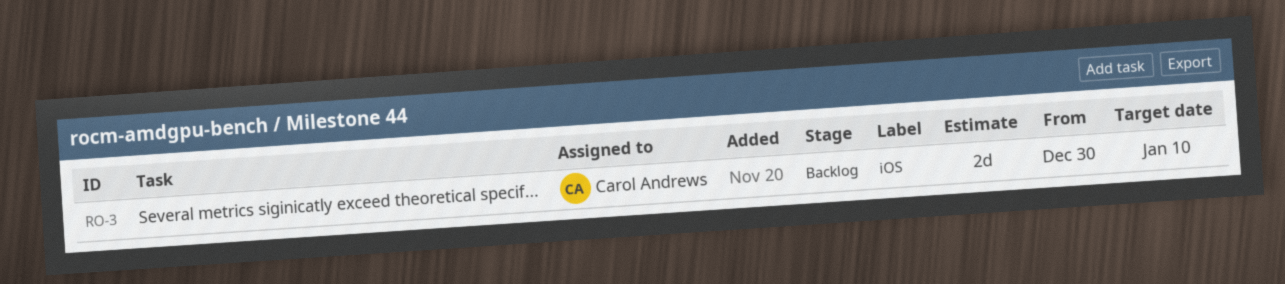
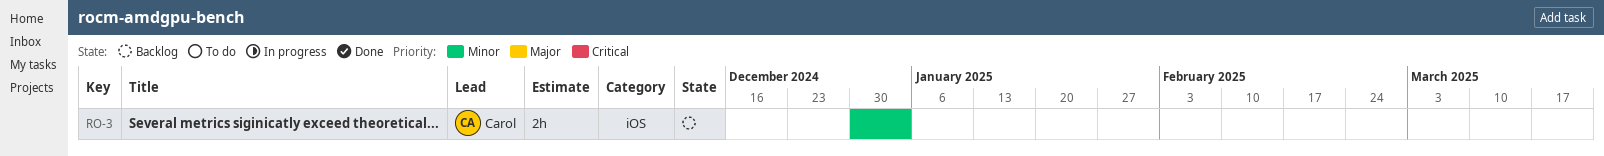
RO-3, estimate: 2d -> 2h
RO-3, due: Jan 10 -> Jan 3

